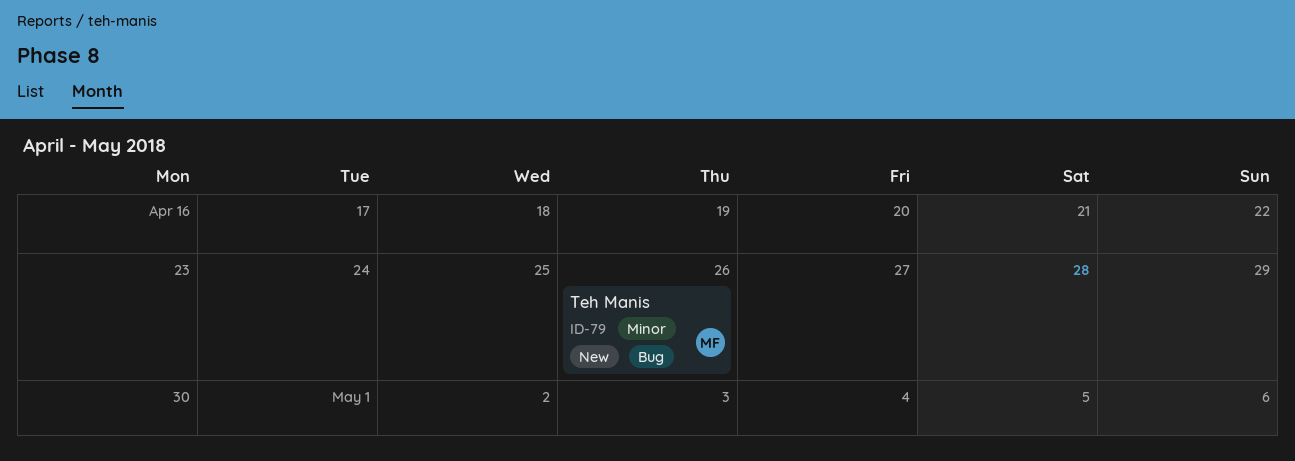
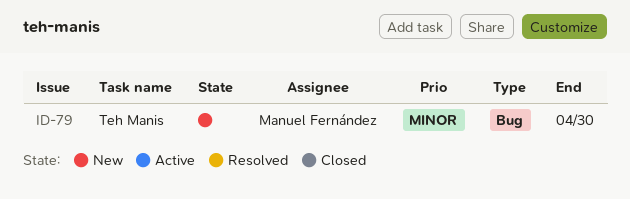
ID-79, due: Apr 26 -> Apr 30

